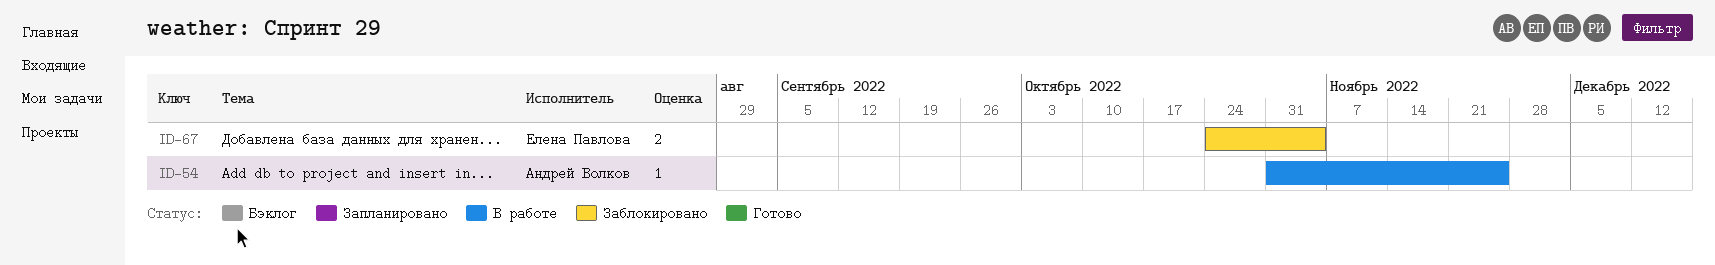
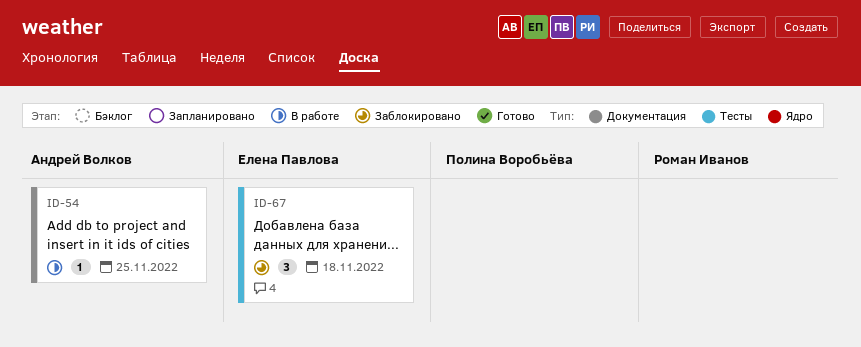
ID-67, estimate: 2 -> 3
ID-67, due: Nov 4 -> Nov 18

